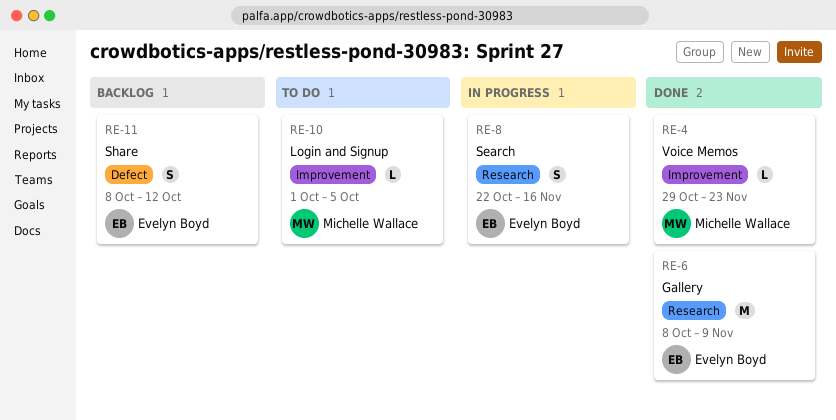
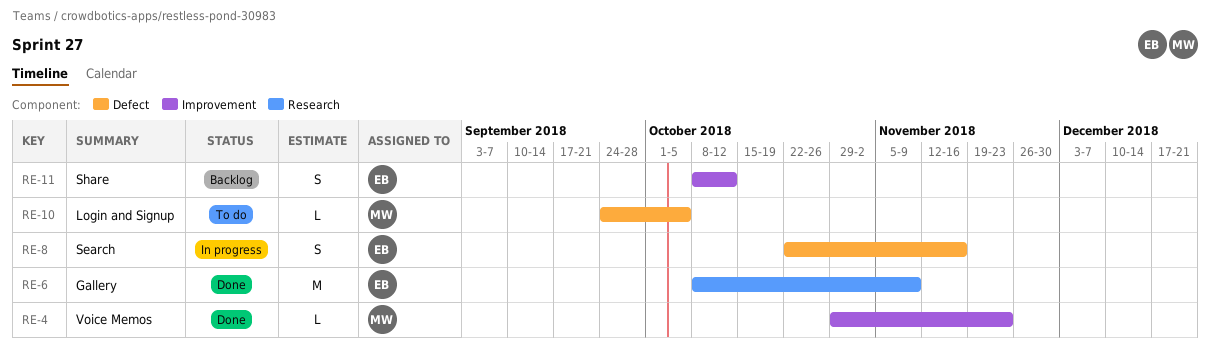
RE-8, label: Research -> Defect
RE-10, label: Improvement -> Defect
RE-10, start: Oct 1 -> Sep 24
RE-11, label: Defect -> Improvement

